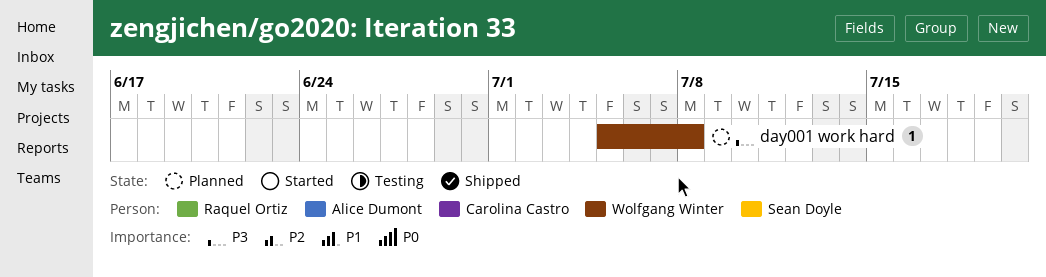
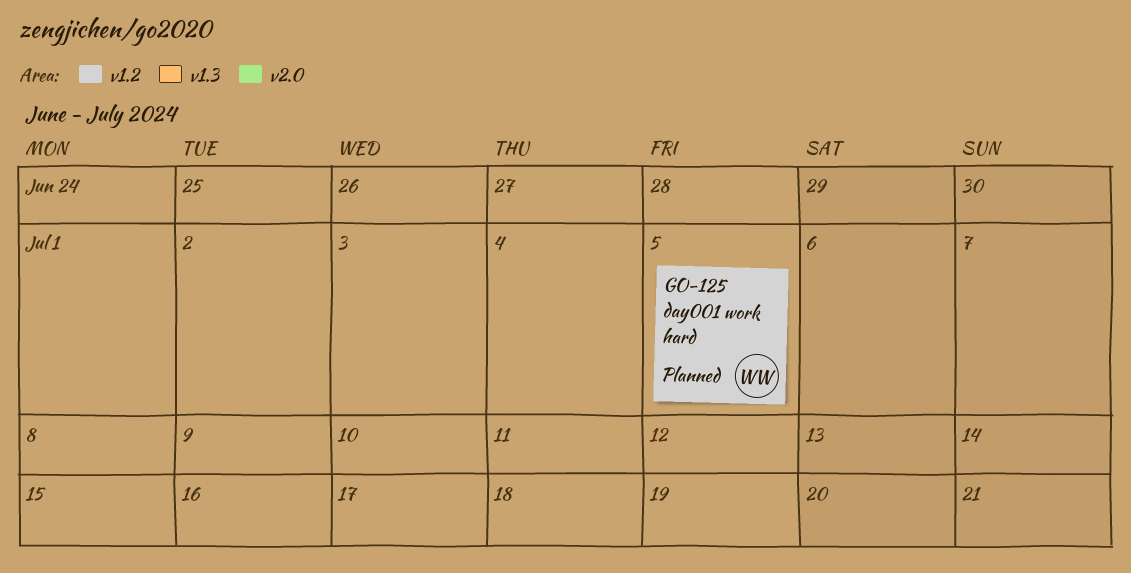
day001 work hard, due: Jul 8 -> Jul 5

